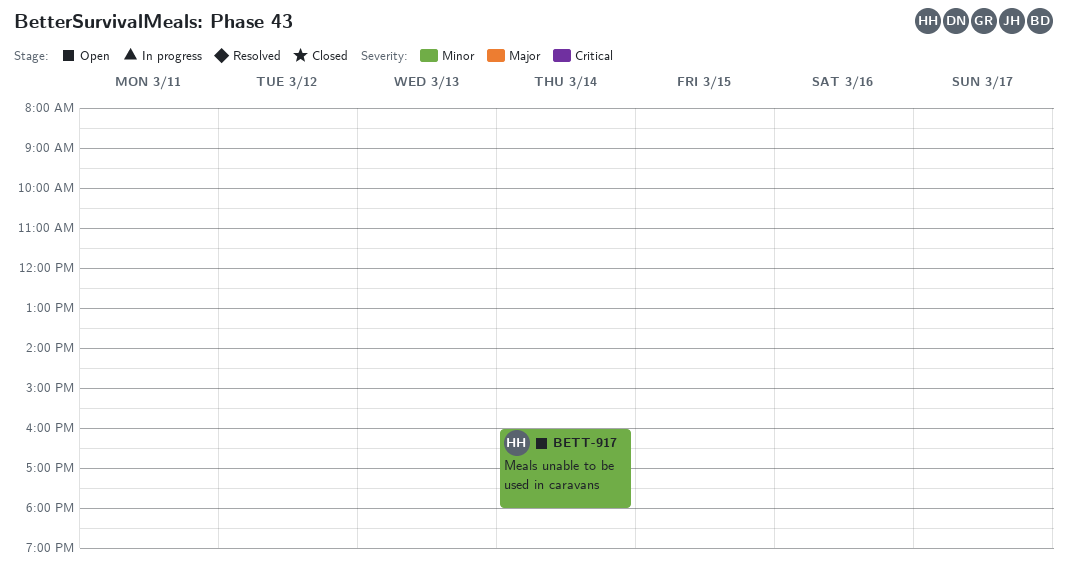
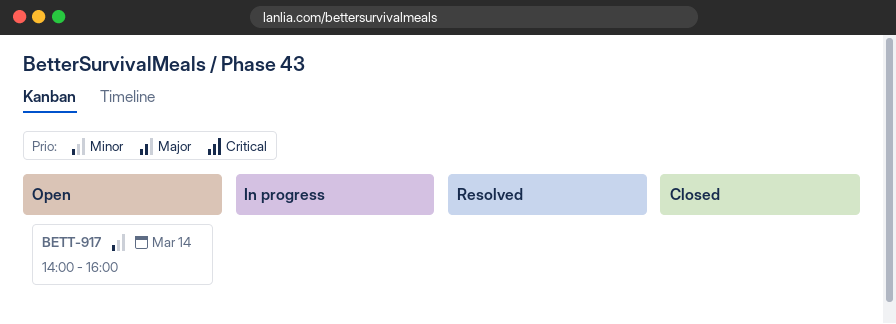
BETT-917, begins: 16:00 -> 14:00
BETT-917, ends: 18:00 -> 16:00

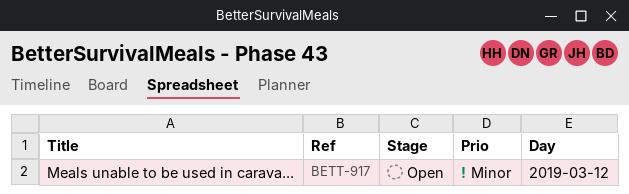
BETT-917, day: Mar 14 -> Mar 12

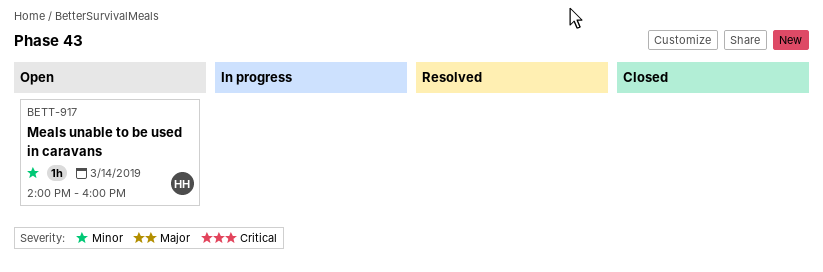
BETT-917, day: Mar 12 -> Mar 14

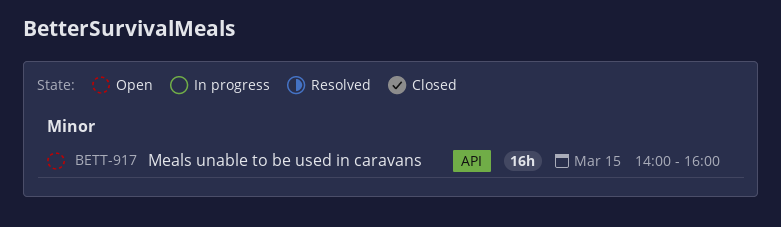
BETT-917, estimate: 1h -> 16h
BETT-917, day: Mar 14 -> Mar 15

